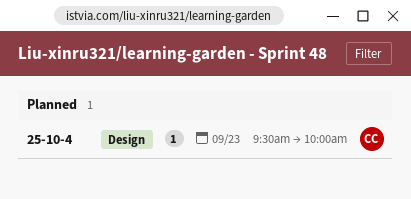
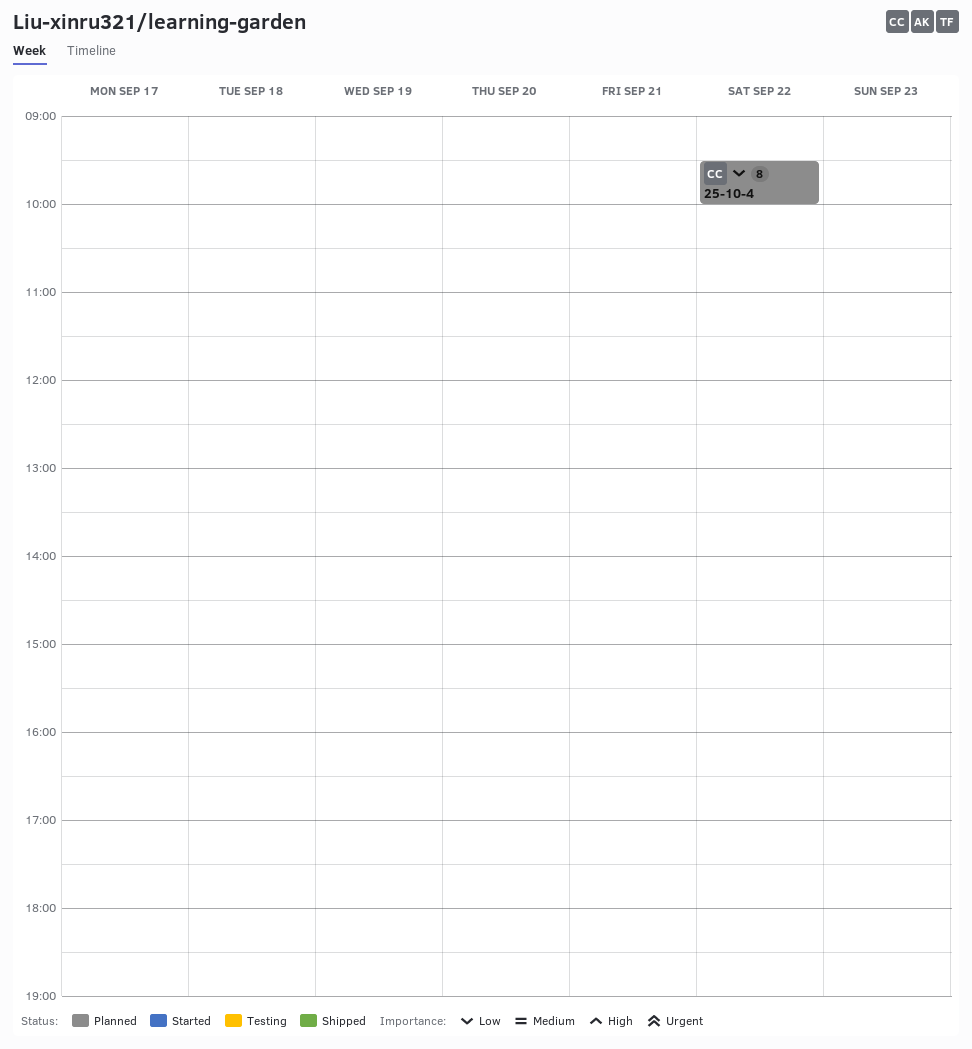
25-10-4, estimate: 1 -> 8
25-10-4, day: Sep 23 -> Sep 22

